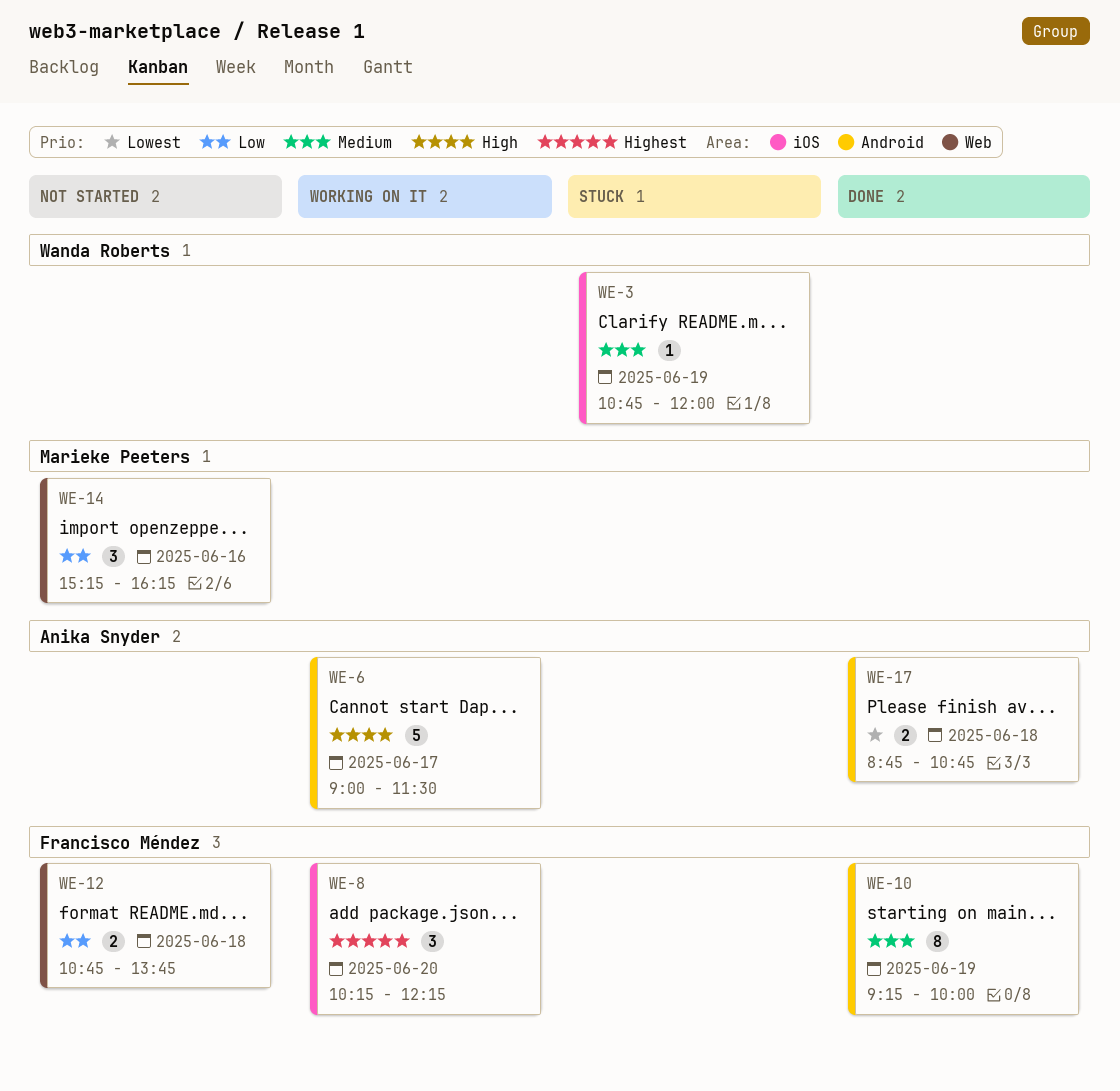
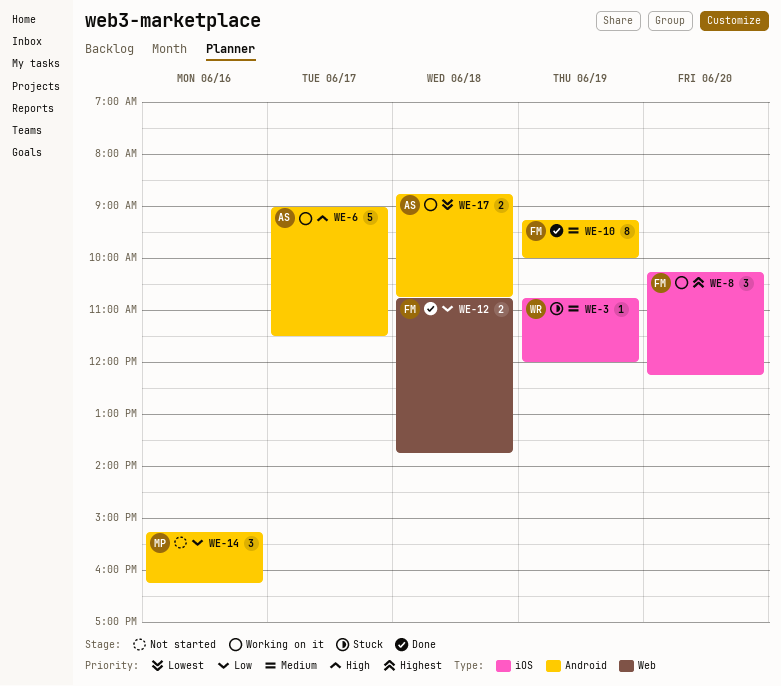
WE-12, status: Not started -> Done
WE-14, label: Web -> Android
WE-17, status: Done -> Working on it

